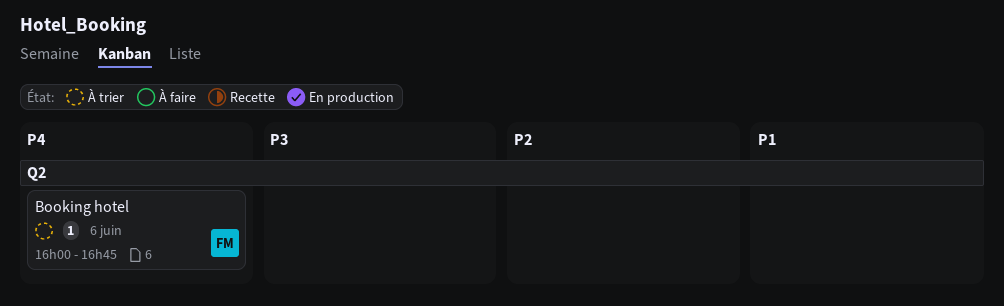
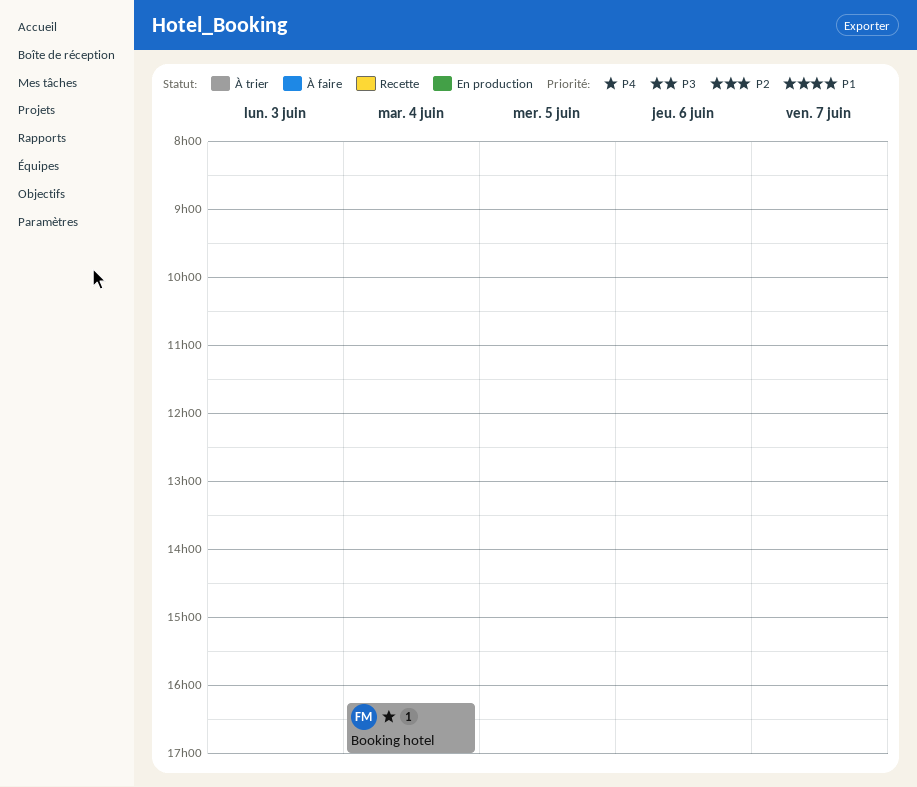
Booking hotel, day: Jun 6 -> Jun 4
Booking hotel, begins: 16:00 -> 16:15
Booking hotel, ends: 16:45 -> 17:00

